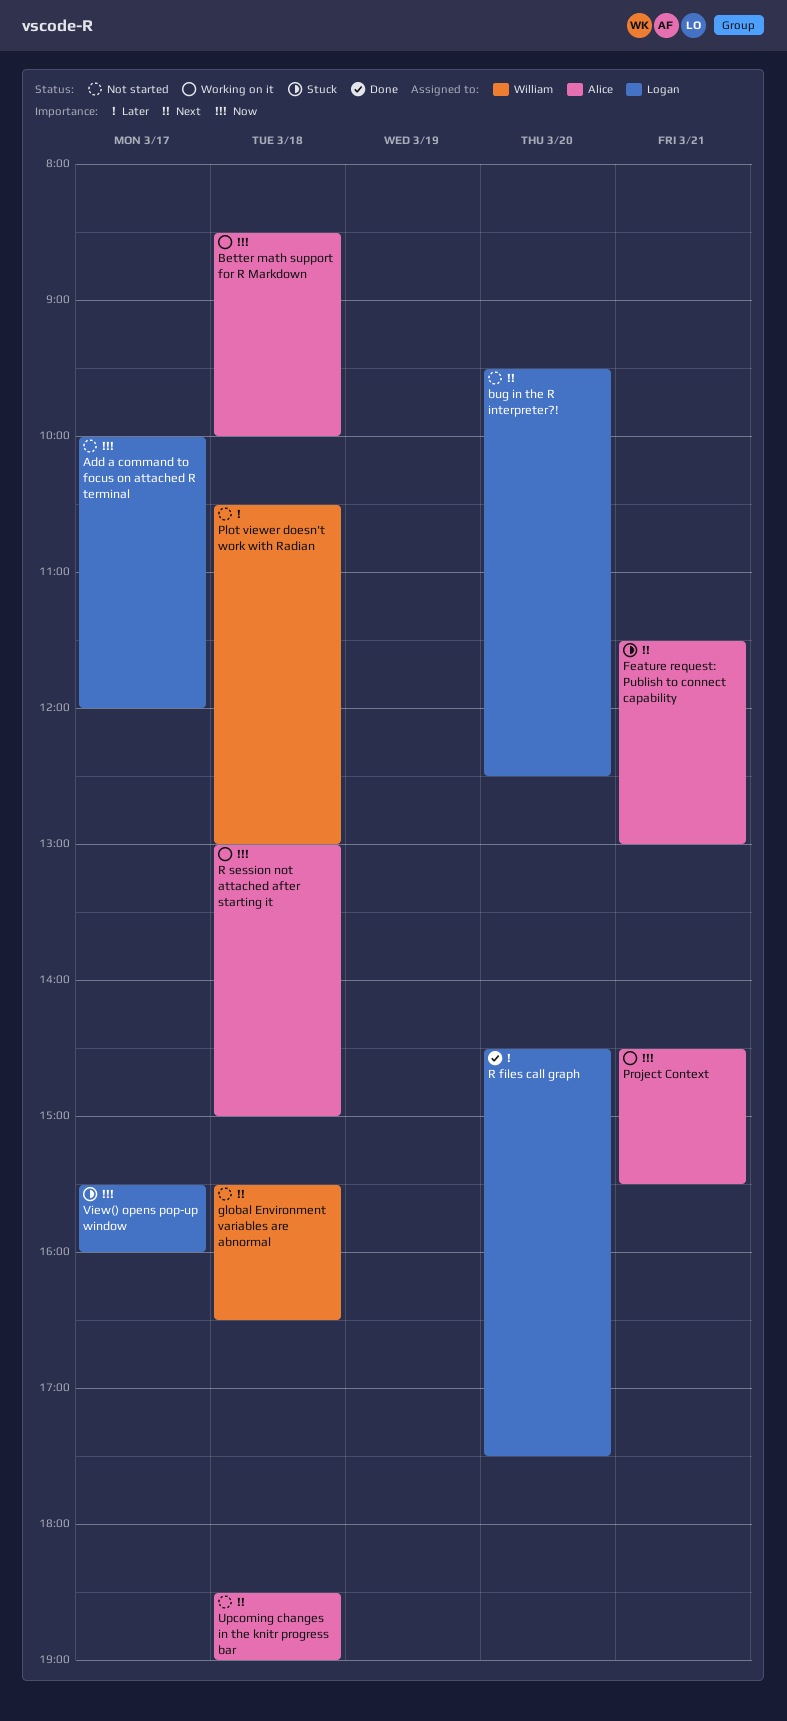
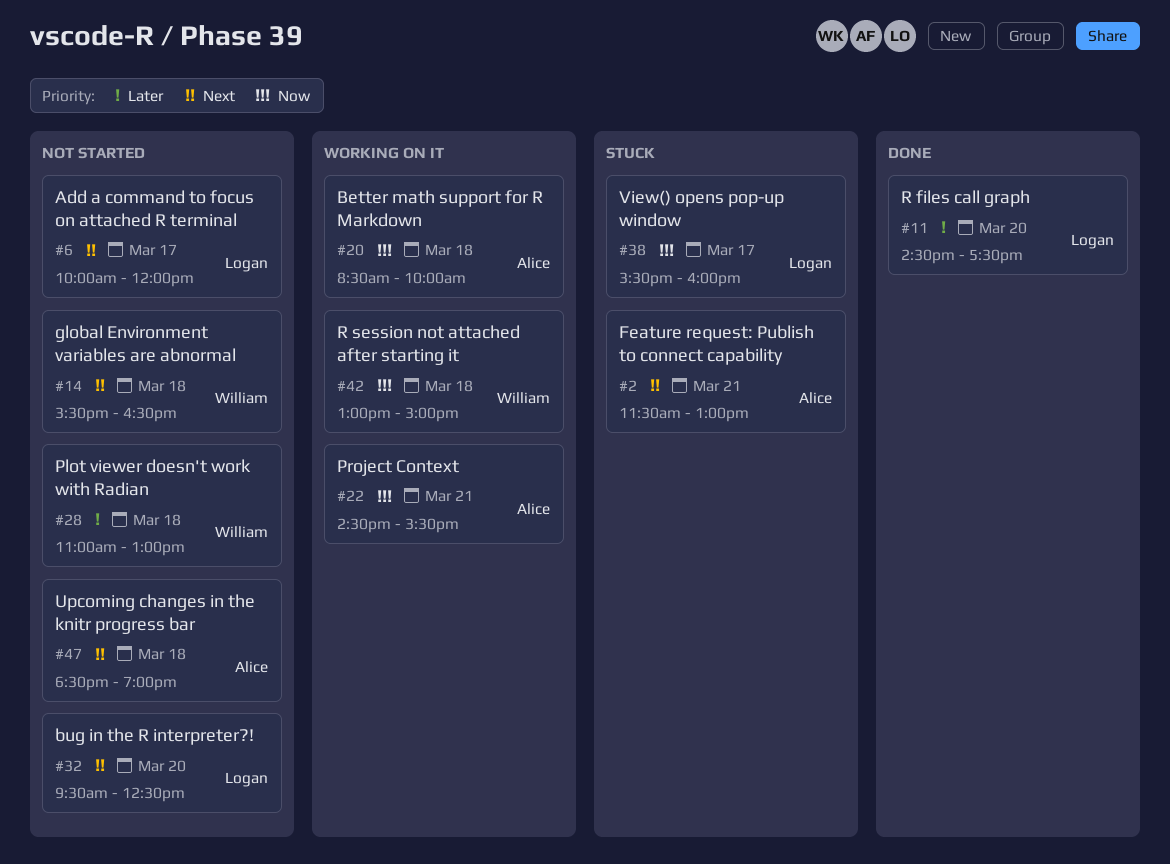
Add a command to focus on attached R terminal, priority: Now -> Next
Plot viewer doesn't work with Radian, begins: 10:30 -> 11:00
R session not attached after starting it, owner: Alice -> William

